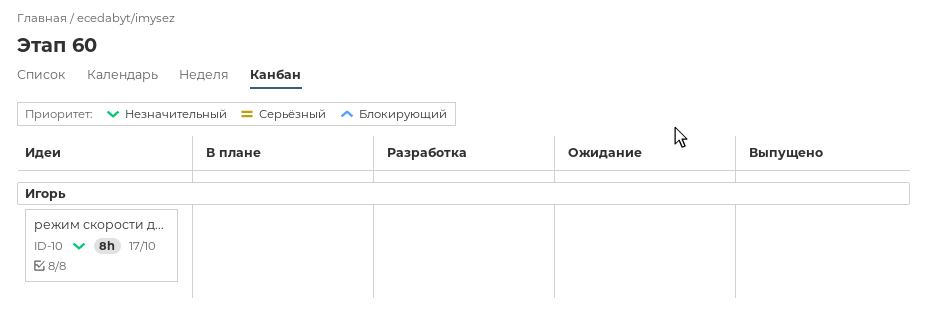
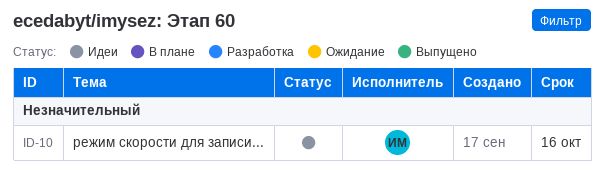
ID-10, due: Oct 17 -> Oct 16

